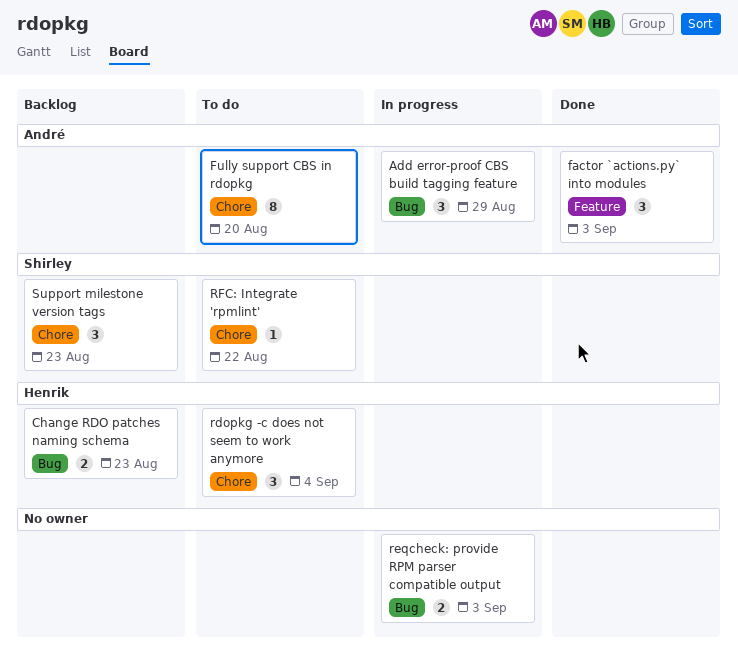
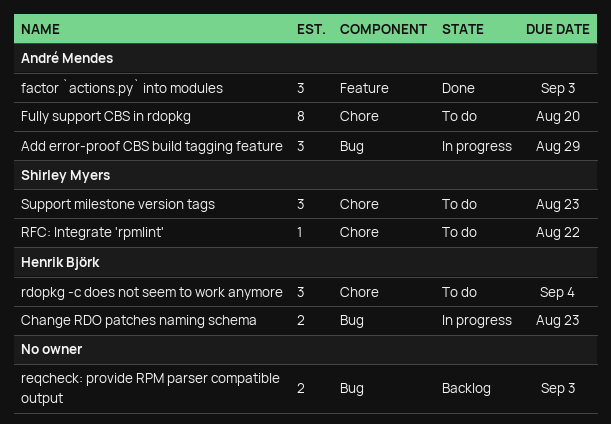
Change RDO patches naming schema, status: Backlog -> In progress
reqcheck: provide RPM parser compatible output, status: In progress -> Backlog
Support milestone version tags, status: Backlog -> To do

